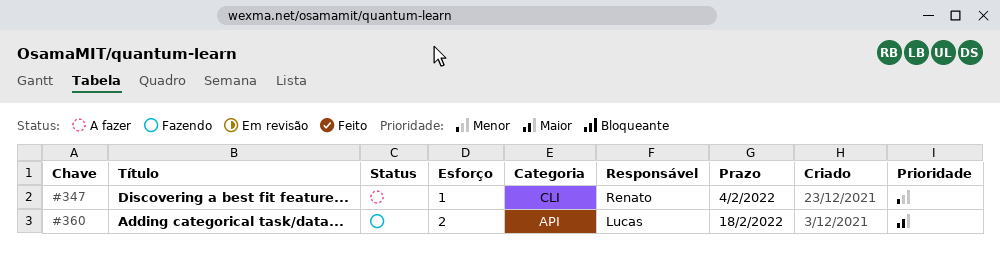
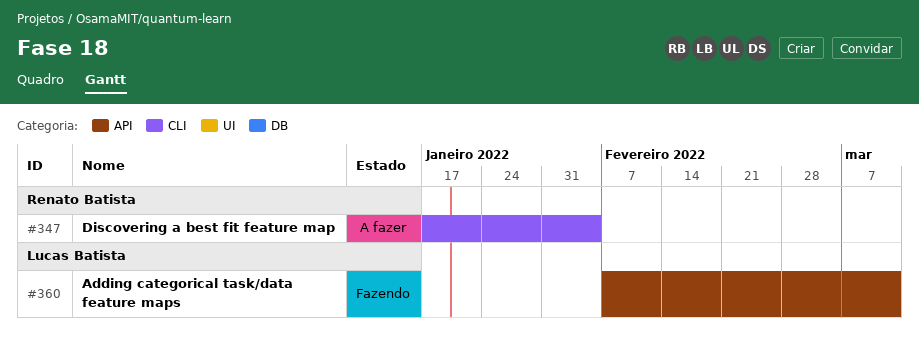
#360, due: Feb 18 -> Mar 11

